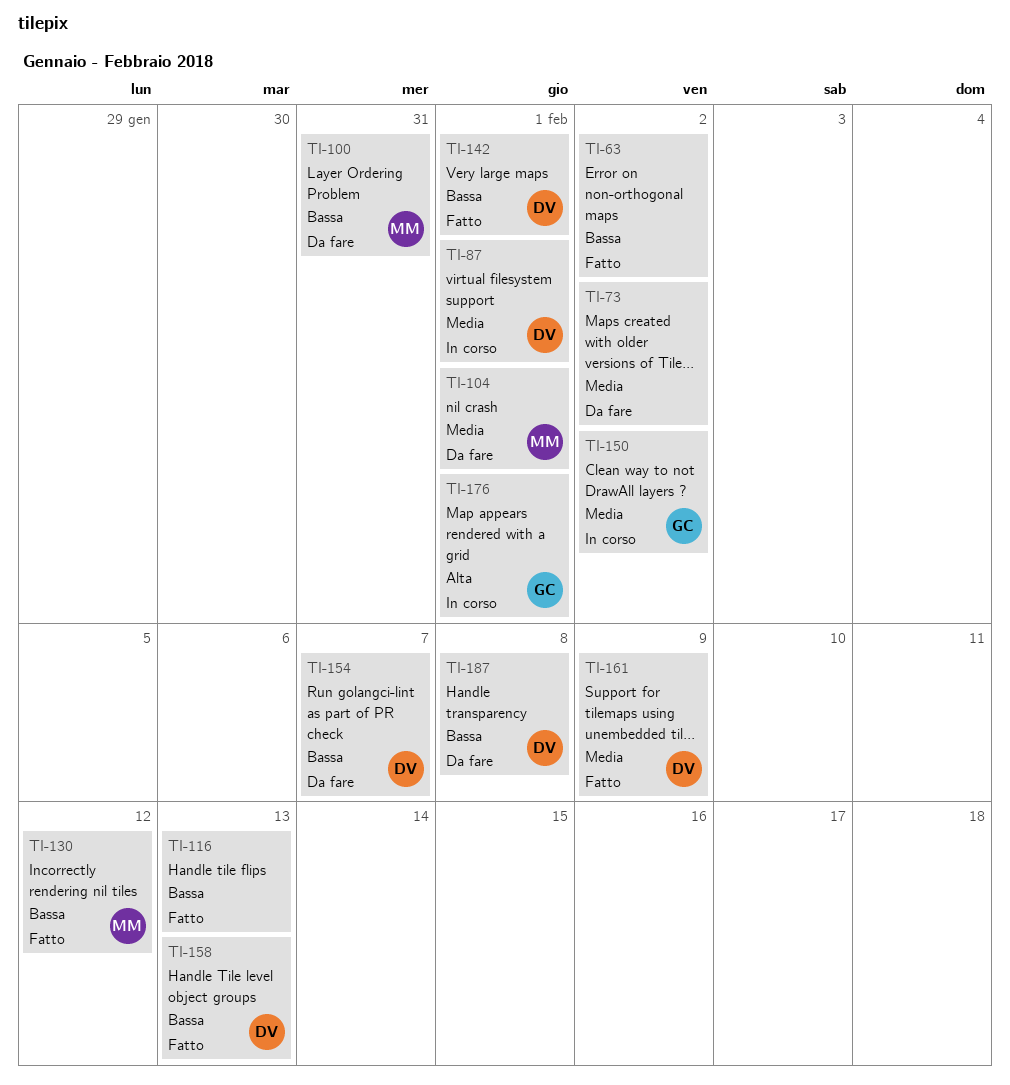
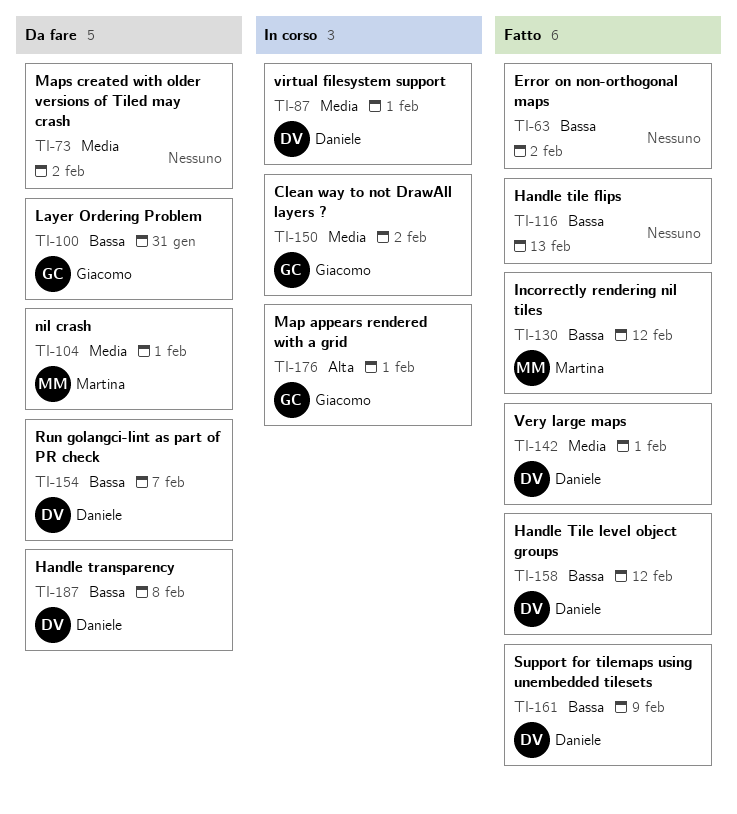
TI-100, owner: Martina -> Giacomo
TI-142, priority: Bassa -> Media
TI-158, due: Feb 13 -> Feb 12
TI-161, priority: Media -> Bassa

